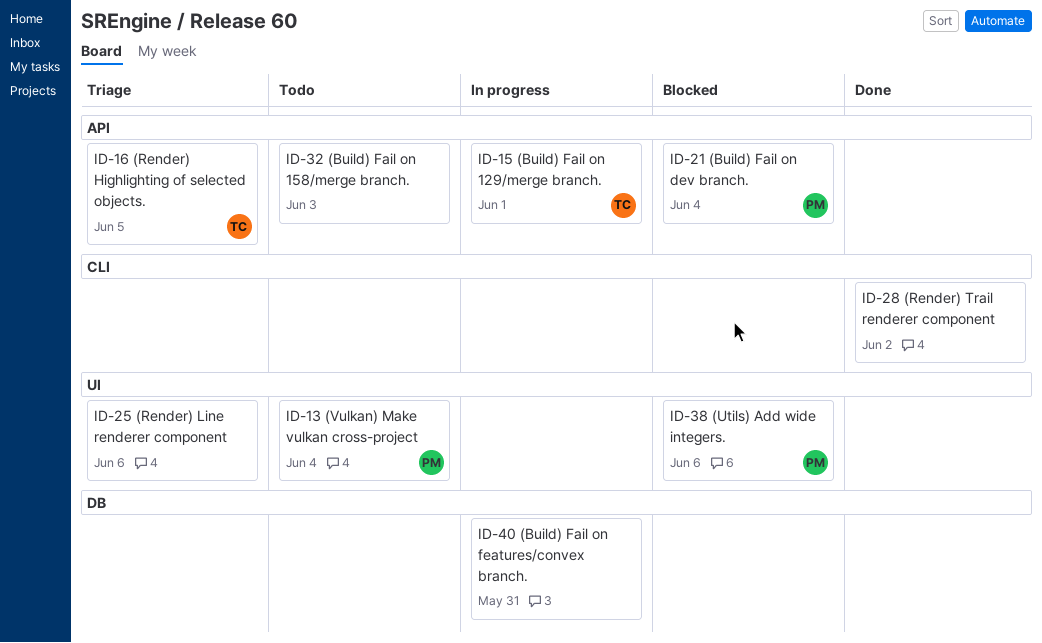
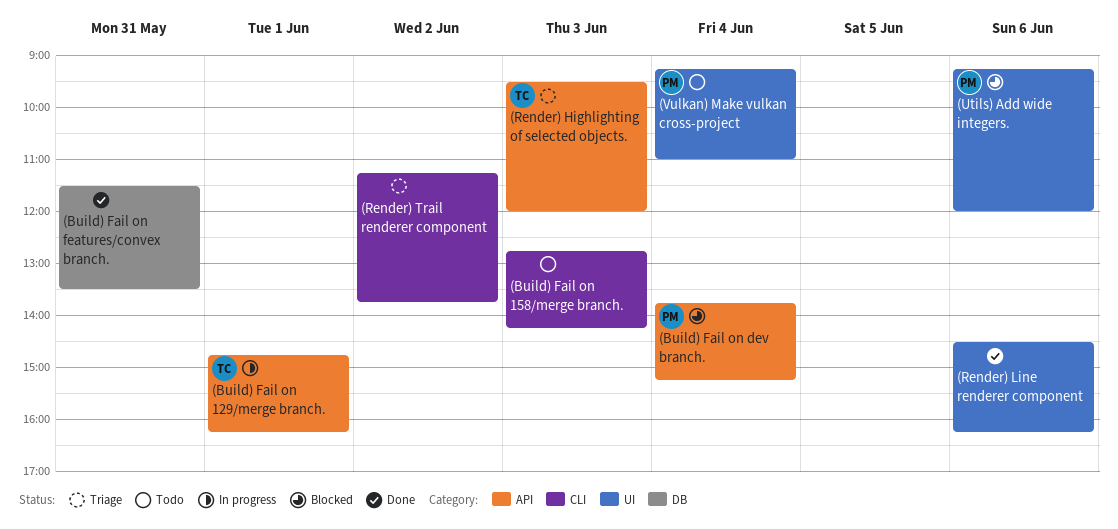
(Build) Fail on 158/merge branch., label: API -> CLI
(Build) Fail on features/convex branch., status: In progress -> Done
(Render) Highlighting of selected objects., day: Jun 5 -> Jun 3
(Render) Line renderer component, status: Triage -> Done
(Render) Trail renderer component, status: Done -> Triage

